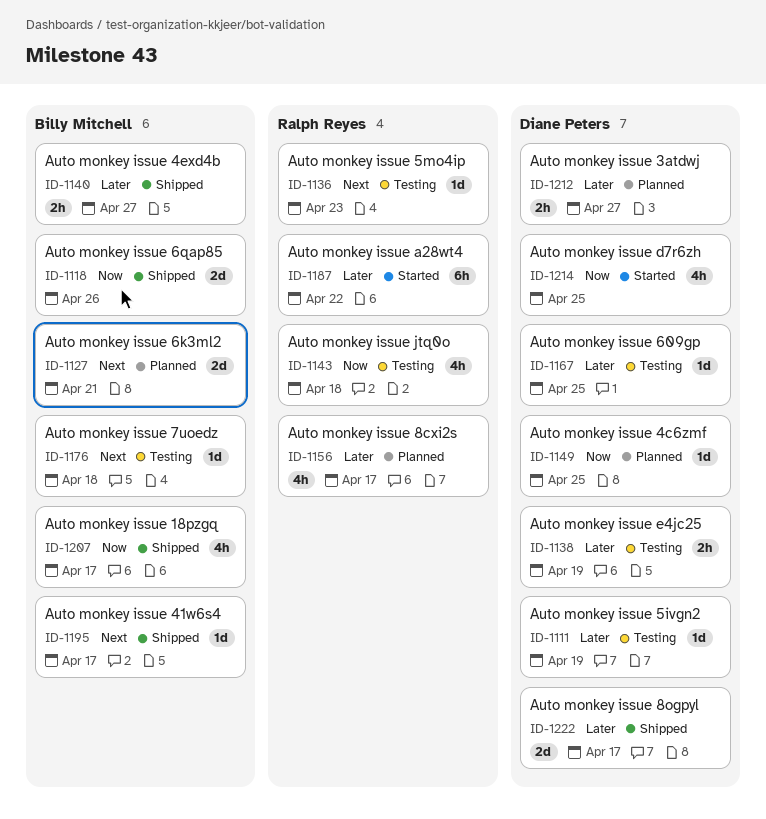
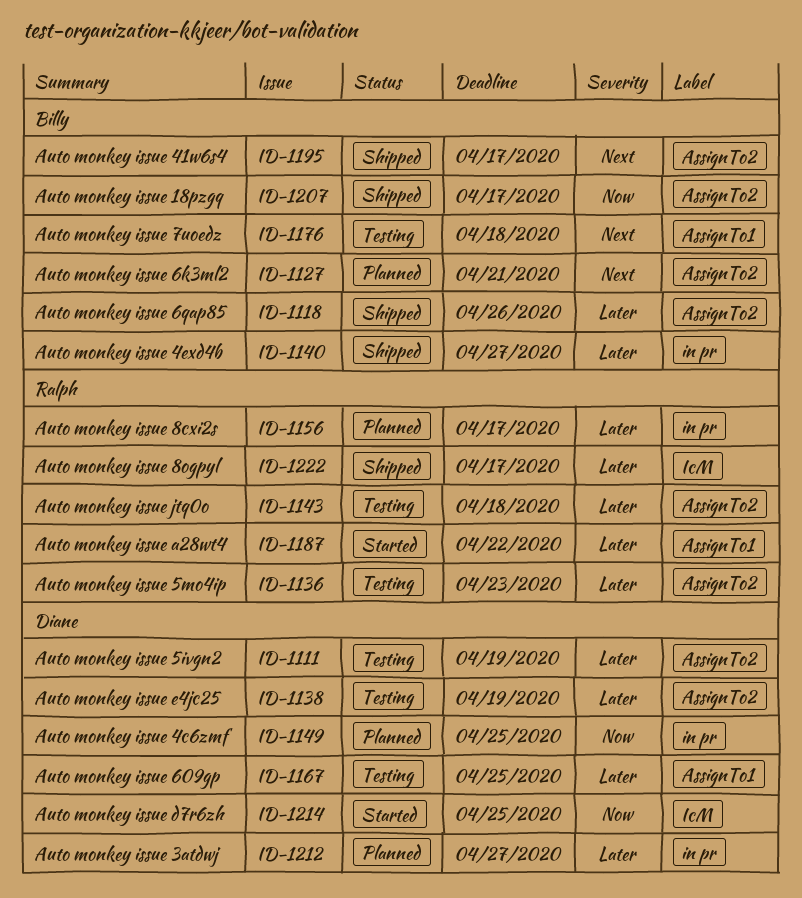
ID-1118, priority: Now -> Later
ID-1136, priority: Next -> Later
ID-1143, priority: Now -> Later
ID-1222, owner: Diane Peters -> Ralph Reyes

